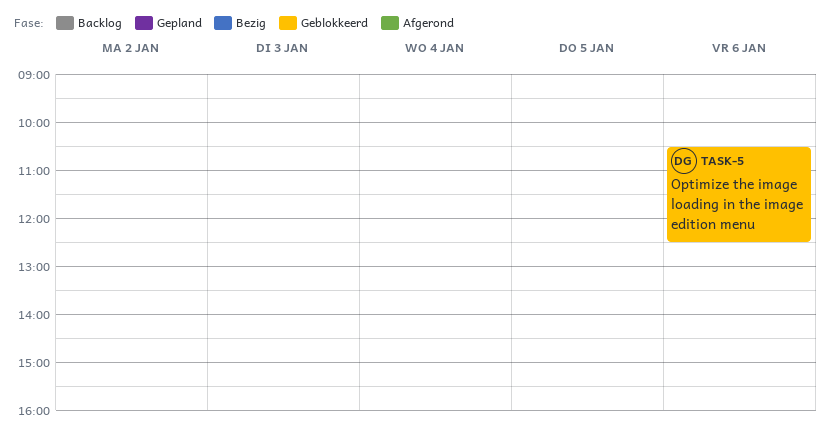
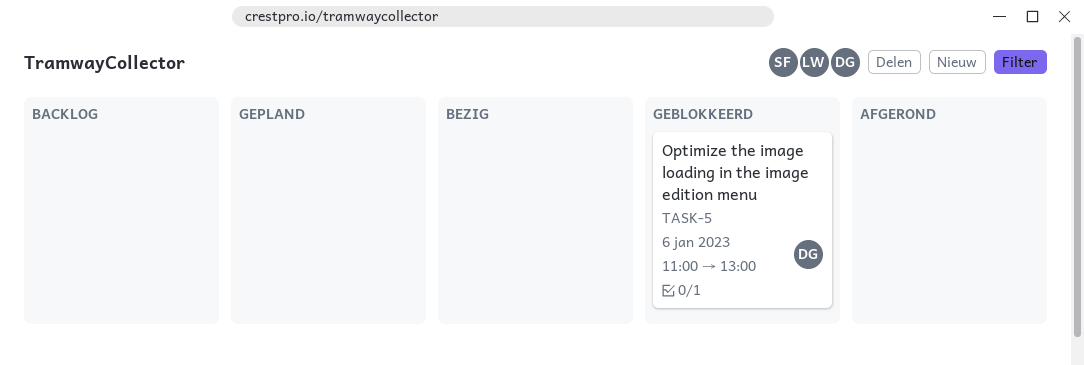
TASK-5, begins: 10:30 -> 11:00
TASK-5, ends: 12:30 -> 13:00

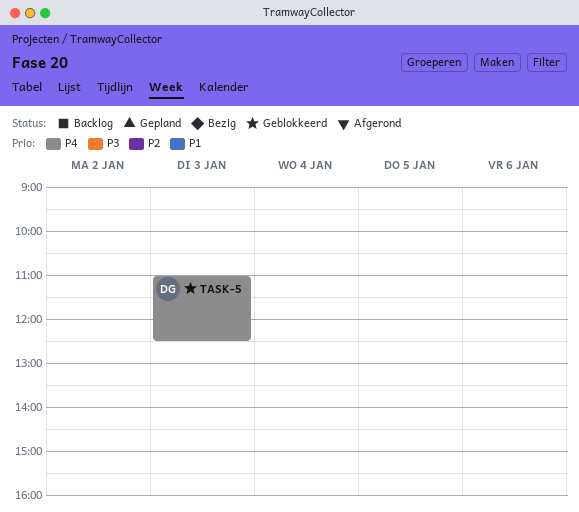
TASK-5, day: Jan 6 -> Jan 3
TASK-5, ends: 13:00 -> 12:30

